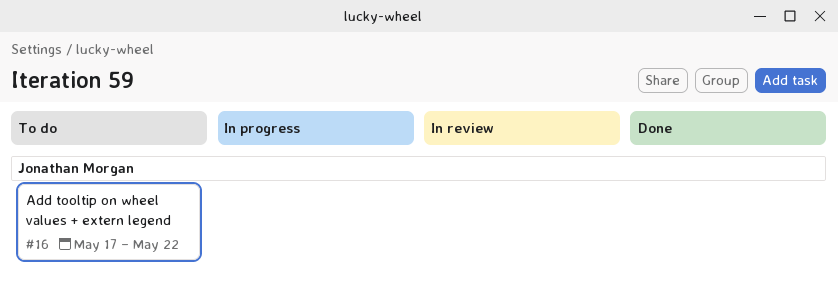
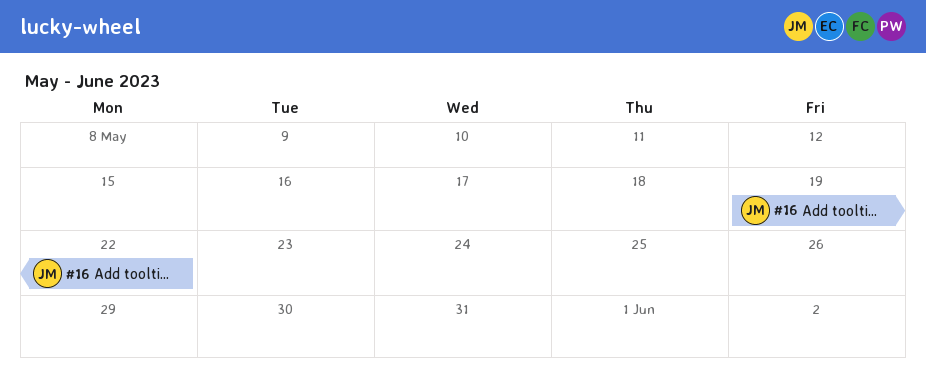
#16, start: May 17 -> May 19

